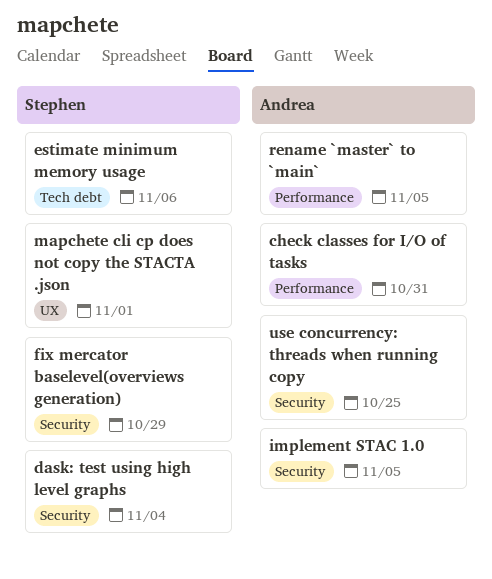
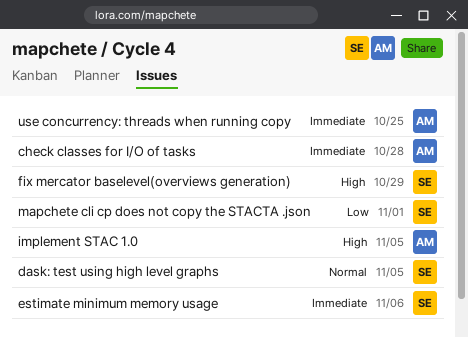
check classes for I/O of tasks, due: Oct 31 -> Oct 28
dask: test using high level graphs, due: Nov 4 -> Nov 5
rename `master` to `main`: present -> none

